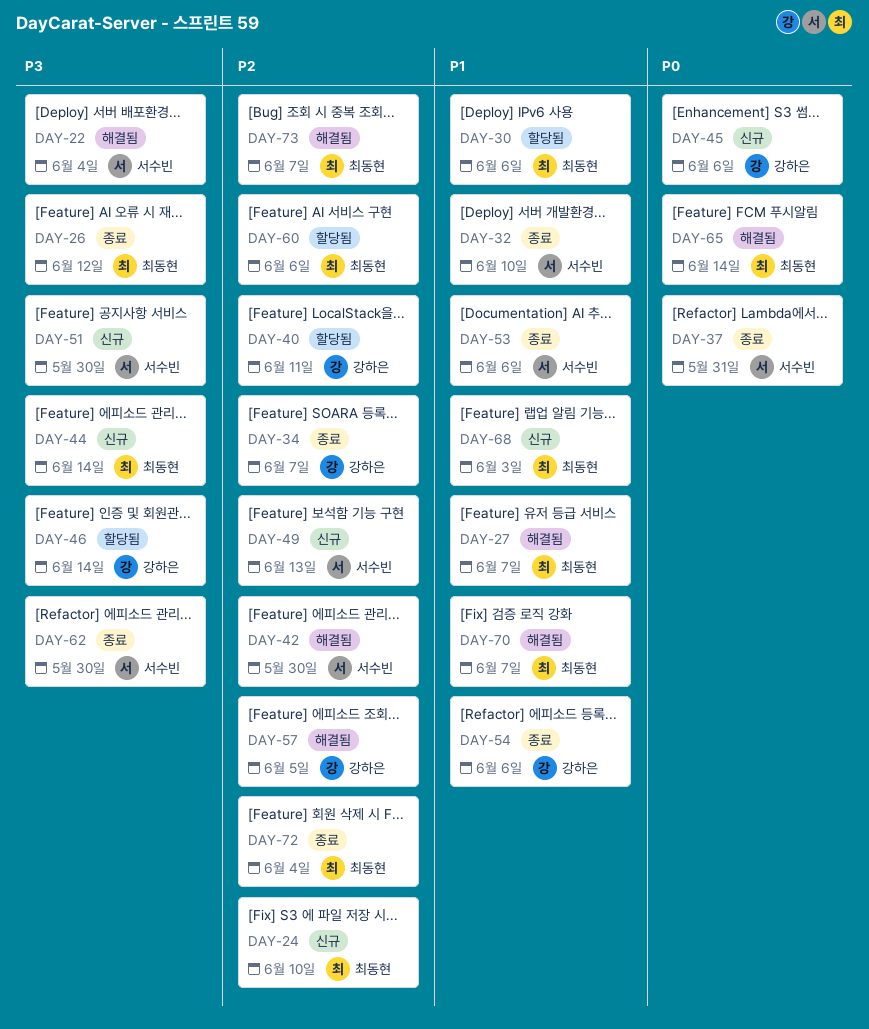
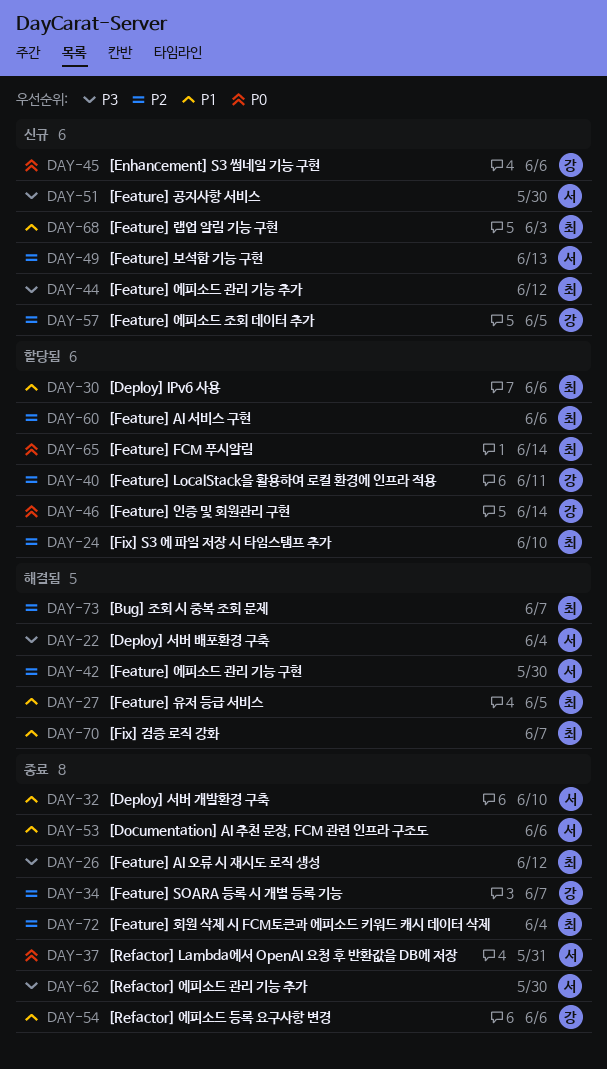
DAY-24, status: 신규 -> 할당됨
DAY-27, due: Jun 7 -> Jun 5
DAY-44, due: Jun 14 -> Jun 12
DAY-46, priority: P3 -> P0
DAY-57, status: 해결됨 -> 신규
DAY-65, status: 해결됨 -> 할당됨

